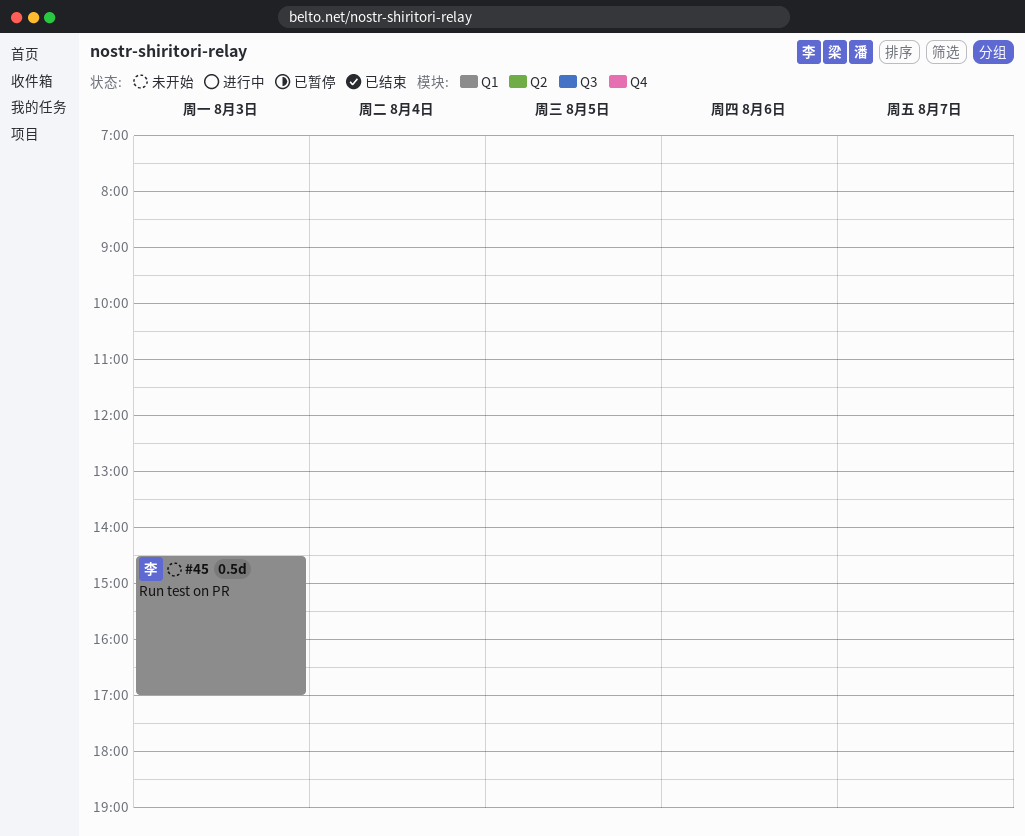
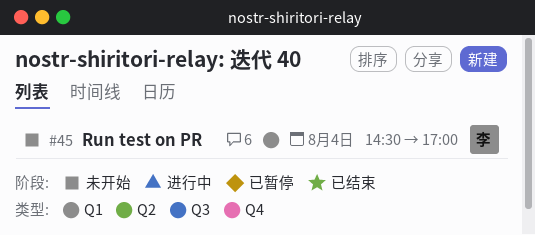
#45, day: Aug 3 -> Aug 4

